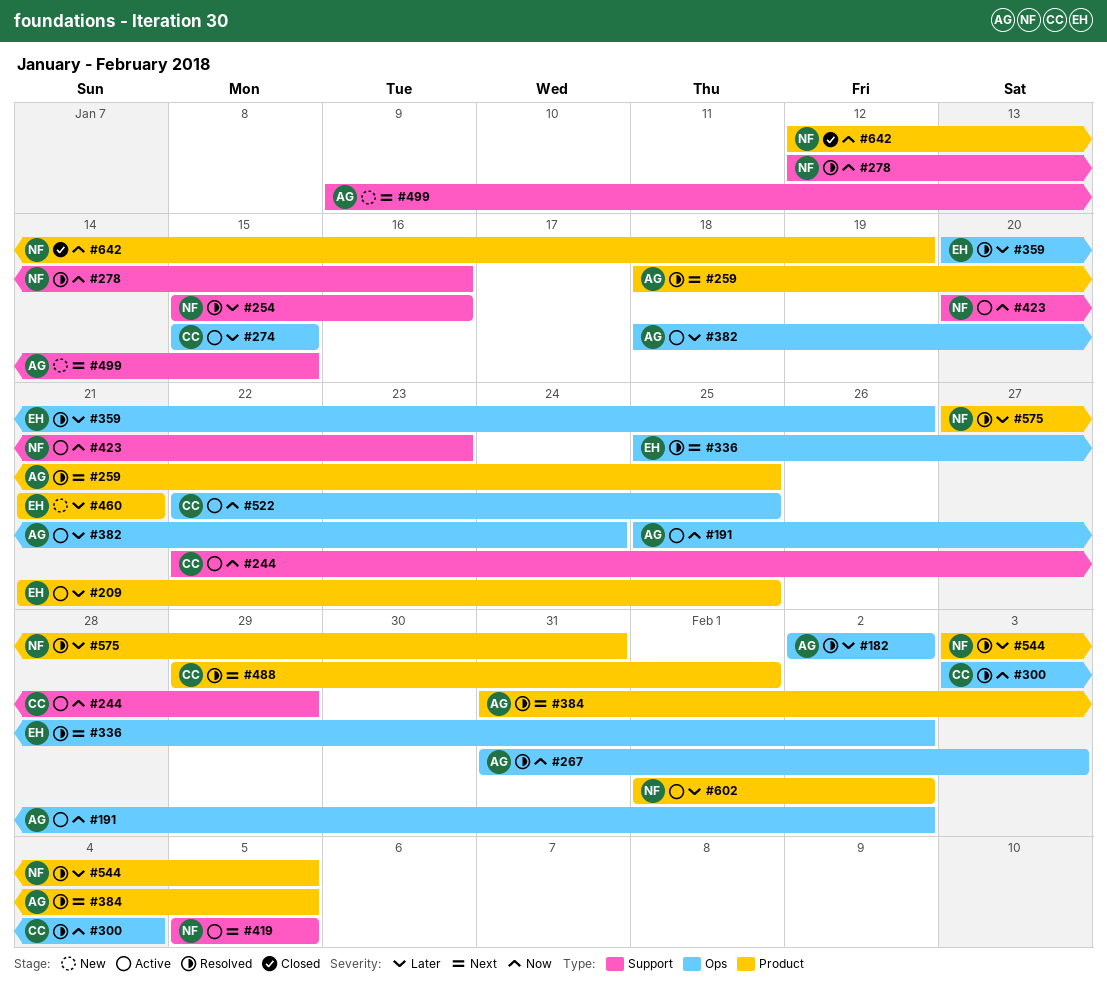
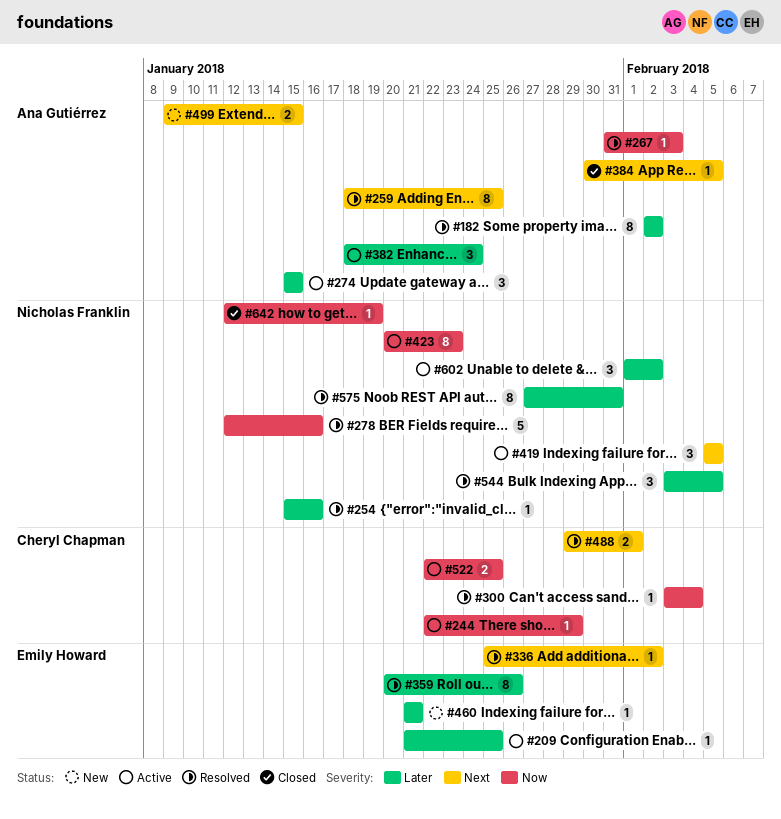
#191: present -> none
#274, owner: Cheryl Chapman -> Ana Gutiérrez
#384, status: Resolved -> Closed
#384, start: Jan 31 -> Jan 30

